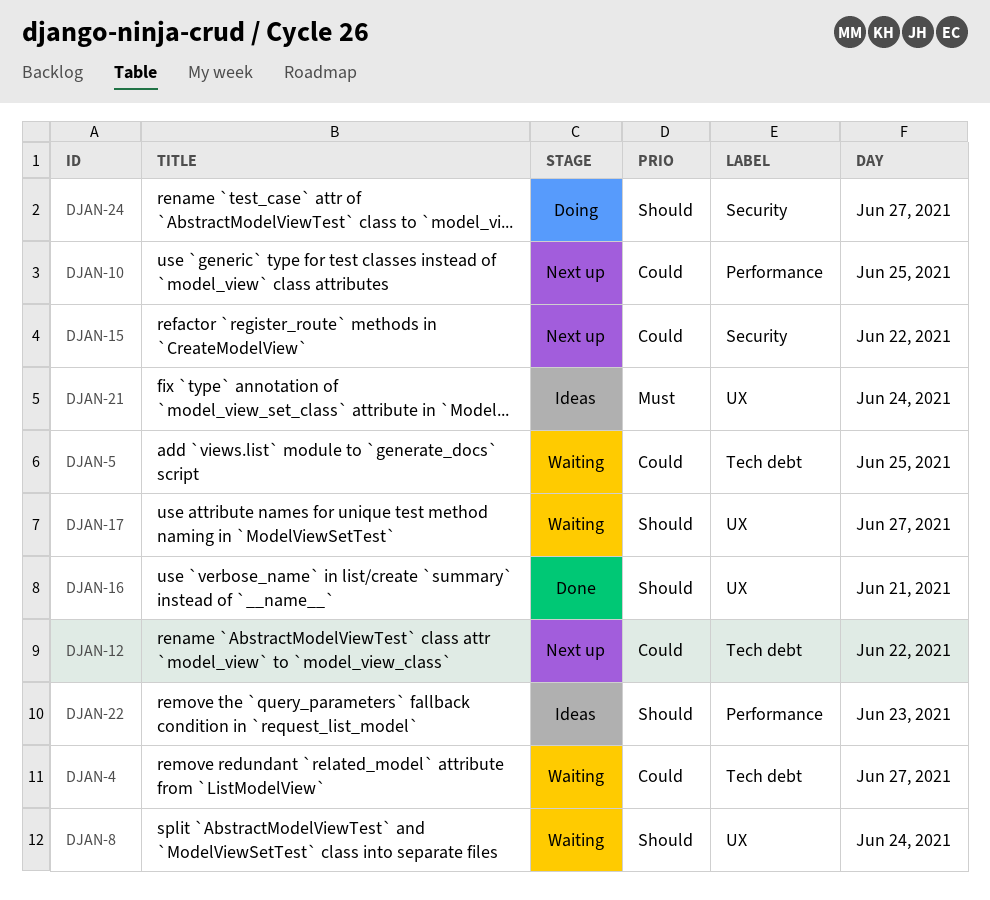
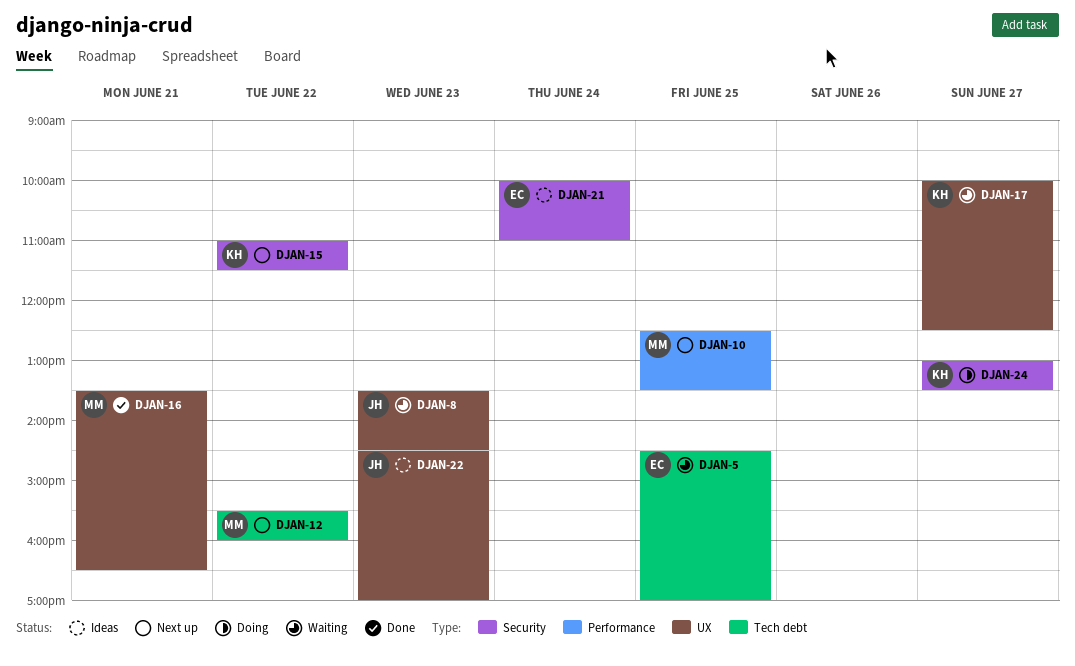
DJAN-4: present -> none
DJAN-8, day: Jun 24 -> Jun 23
DJAN-21, label: UX -> Security
DJAN-22, label: Performance -> UX

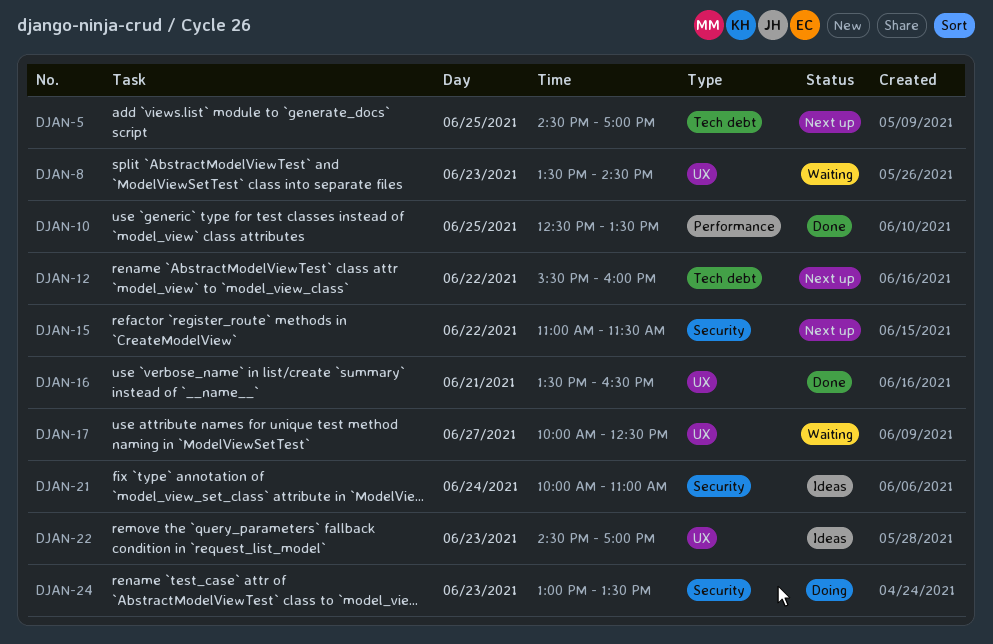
DJAN-5, status: Waiting -> Next up
DJAN-10, status: Next up -> Done
DJAN-24, day: Jun 27 -> Jun 23

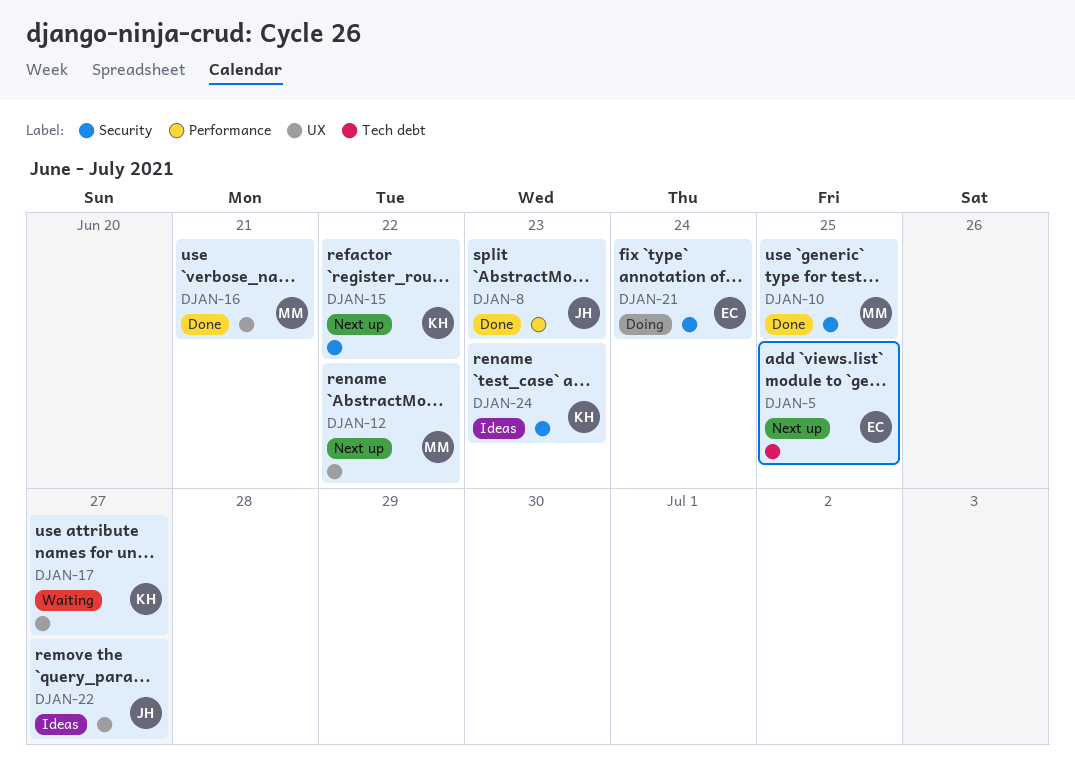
DJAN-8, status: Waiting -> Done
DJAN-8, label: UX -> Performance
DJAN-10, label: Performance -> Security
DJAN-12, label: Tech debt -> UX
DJAN-21, status: Ideas -> Doing
DJAN-22, day: Jun 23 -> Jun 27
DJAN-24, status: Doing -> Ideas

